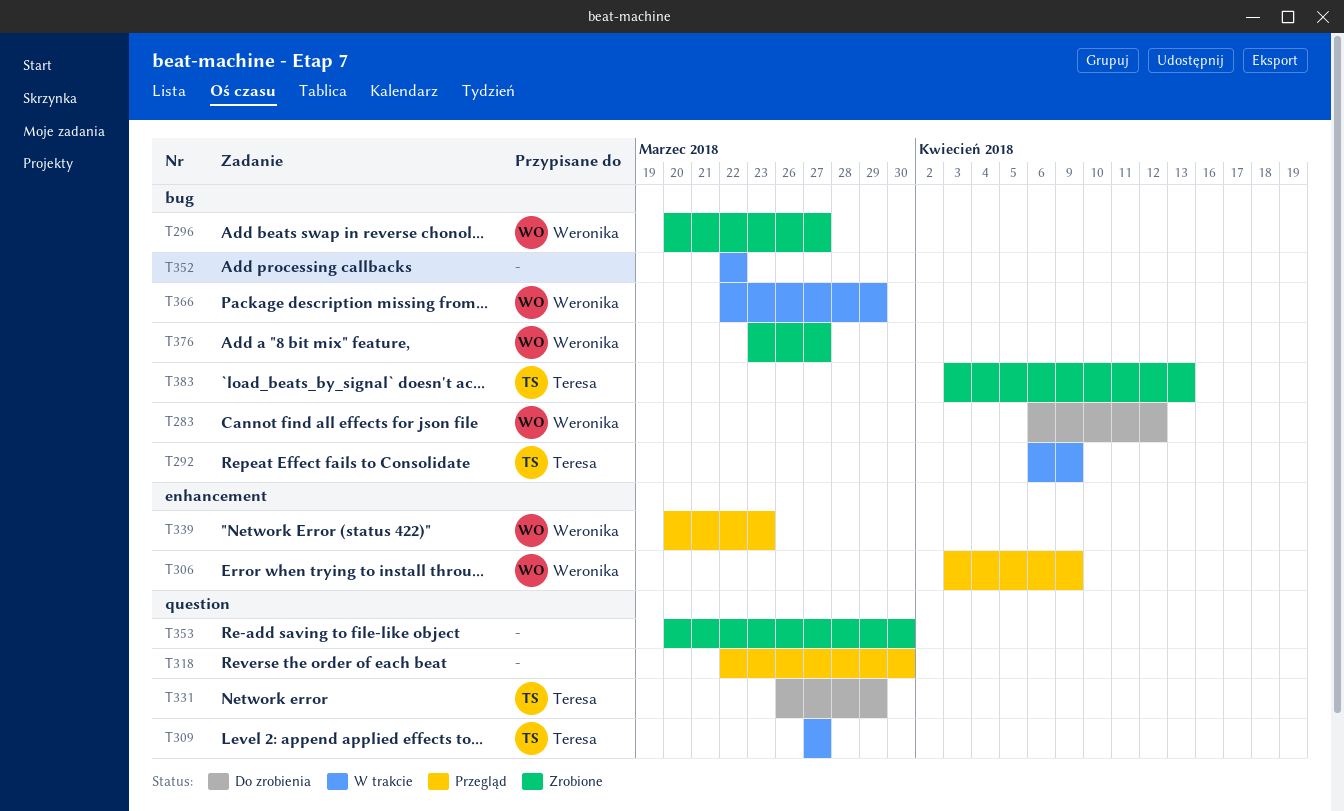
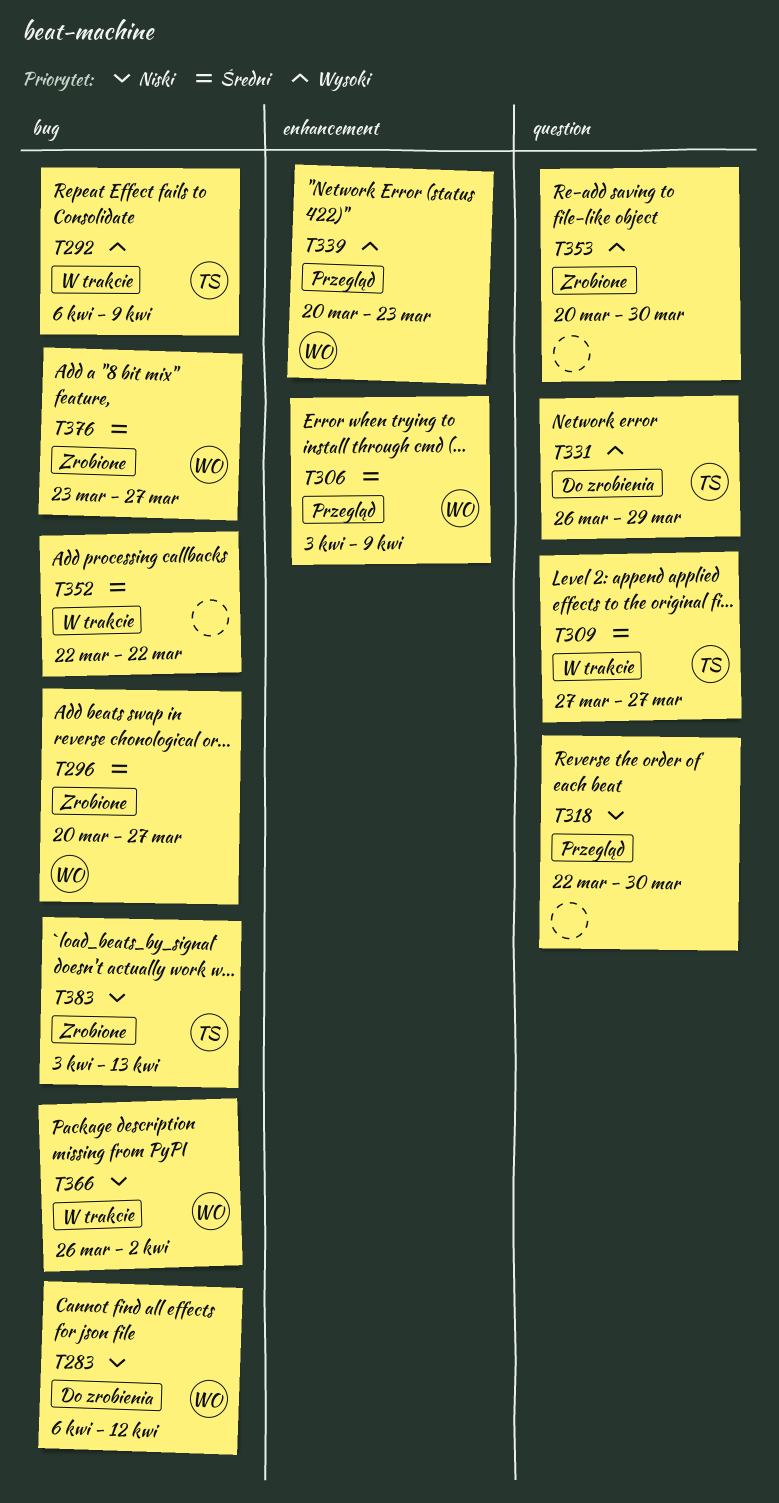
T366, start: Mar 22 -> Mar 26
T366, due: Mar 29 -> Apr 2

